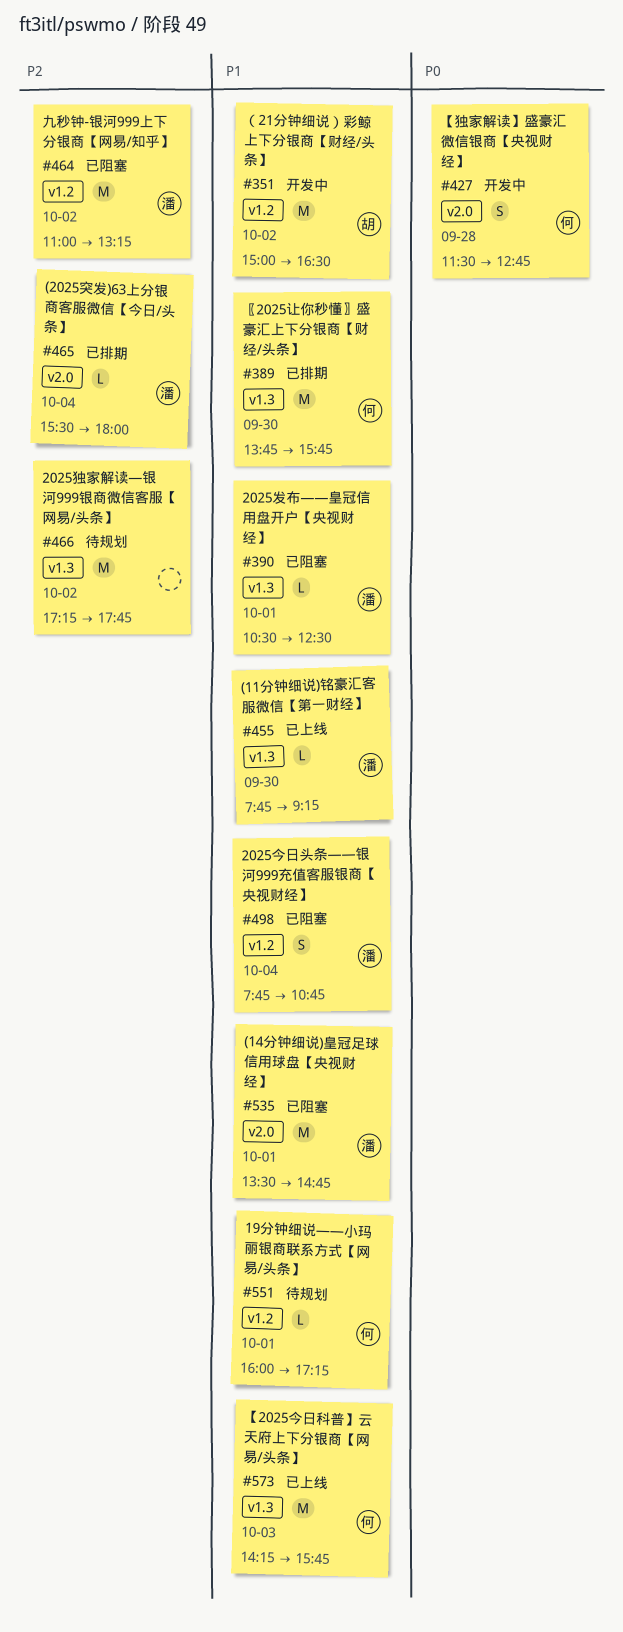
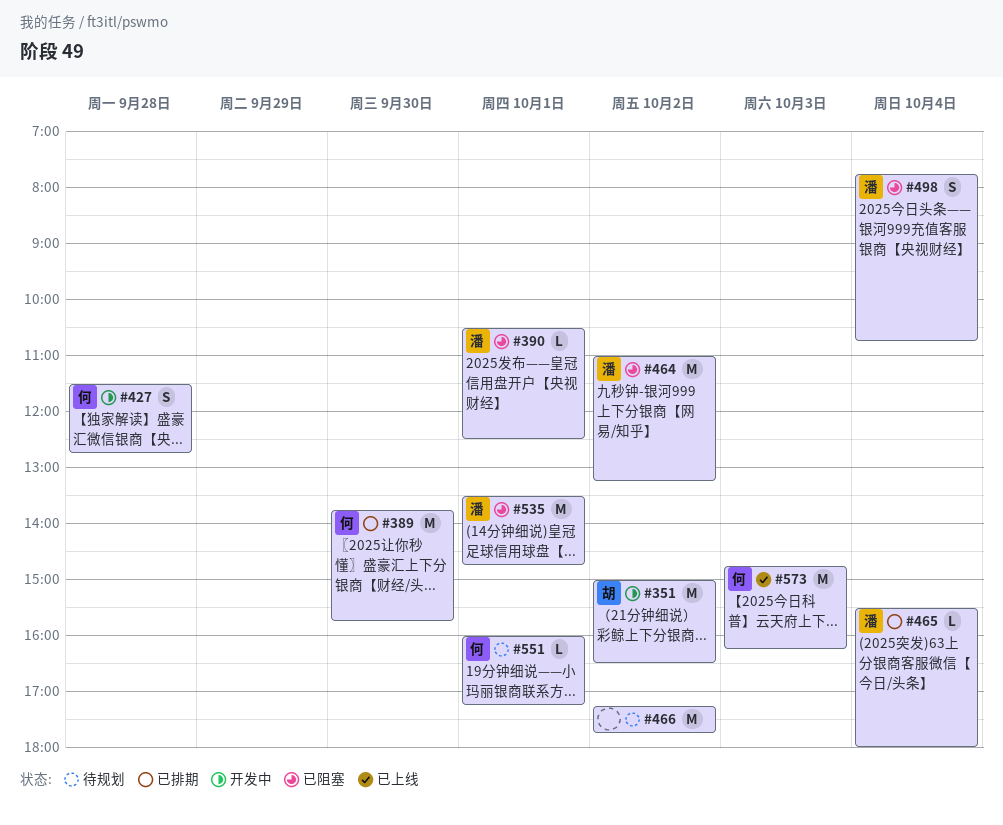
#455: present -> none
#573, begins: 14:15 -> 14:45
#573, ends: 15:45 -> 16:15

